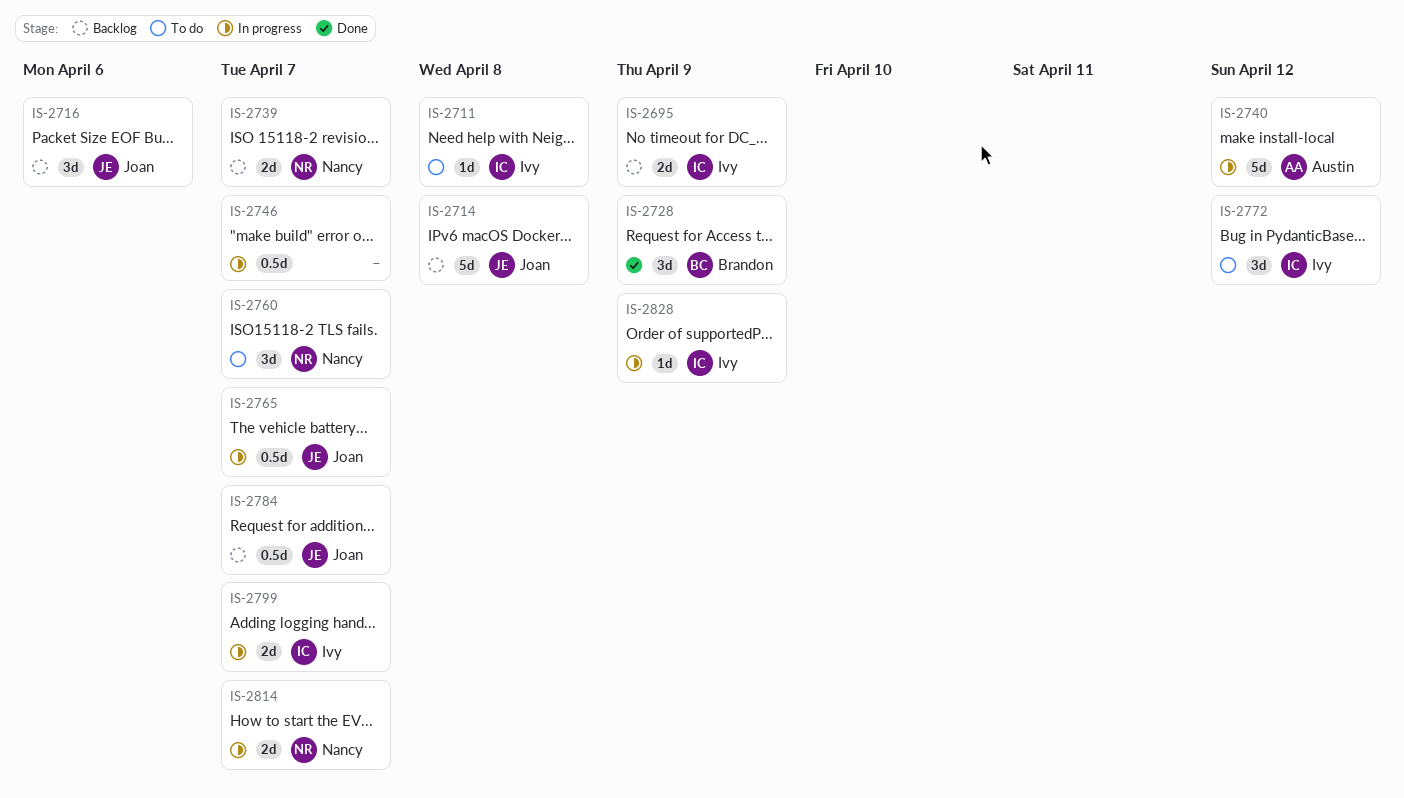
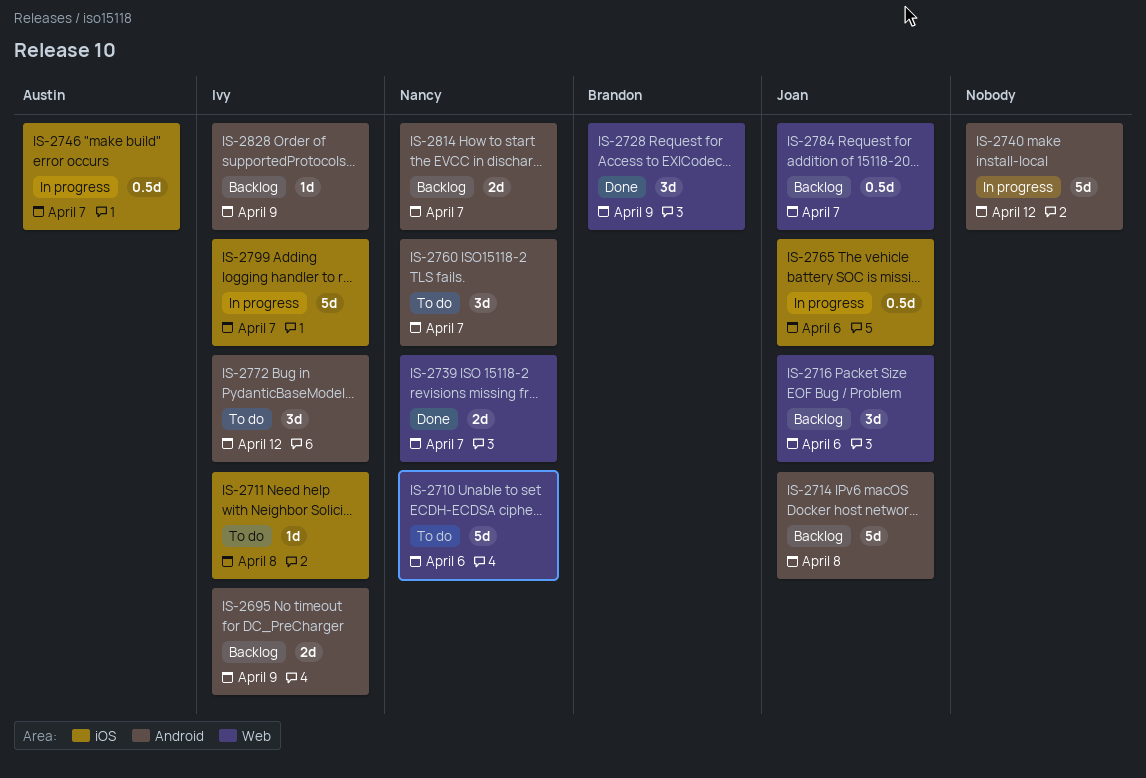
IS-2710: none -> present
IS-2739, status: Backlog -> Done
IS-2740, owner: Austin -> none
IS-2746, owner: none -> Austin
IS-2765, due: Apr 7 -> Apr 6
IS-2799, estimate: 2d -> 5d
IS-2814, status: In progress -> Backlog
IS-2828, status: In progress -> Backlog

